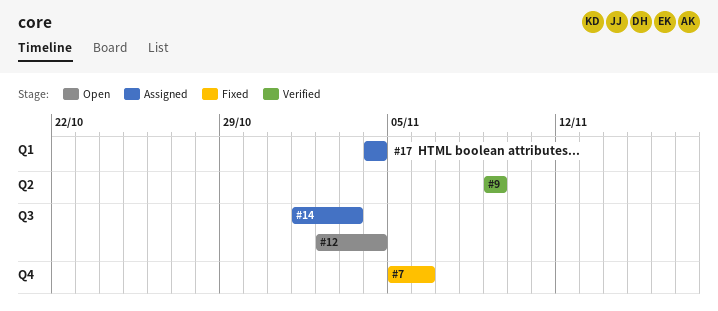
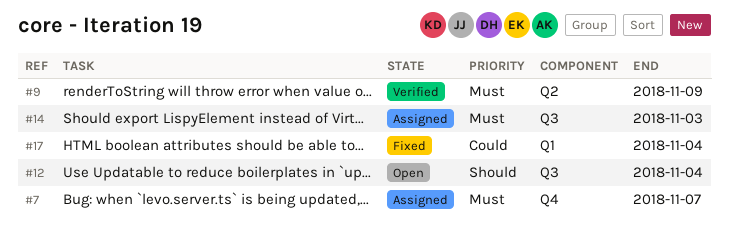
#7, status: Fixed -> Assigned
#7, due: Nov 6 -> Nov 7
#17, status: Assigned -> Fixed

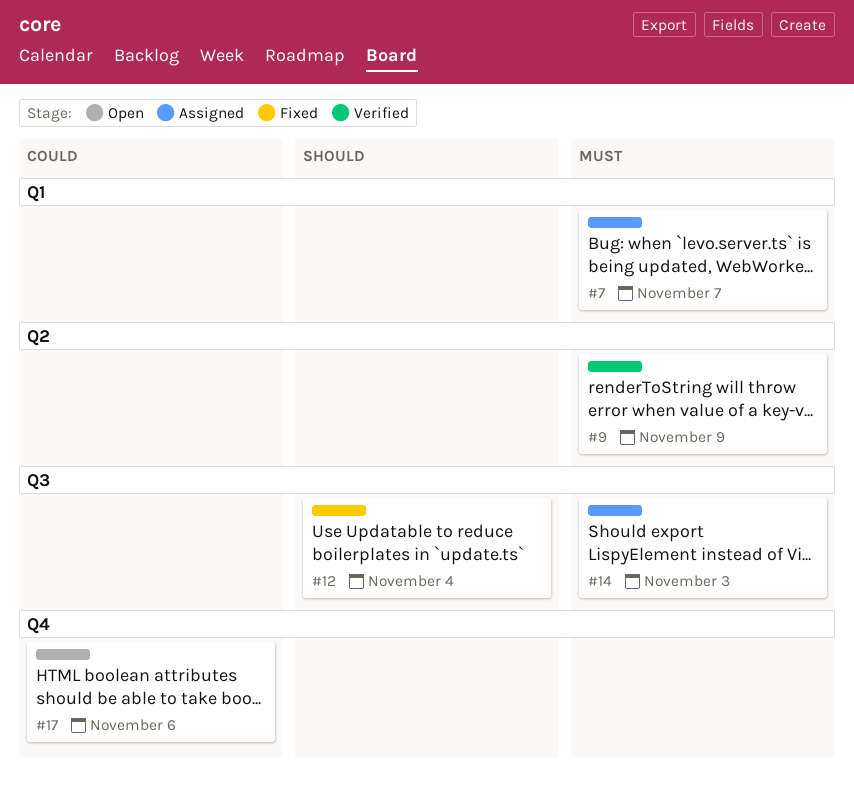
#7, label: Q4 -> Q1
#12, status: Open -> Fixed
#17, status: Fixed -> Open
#17, label: Q1 -> Q4
#17, due: Nov 4 -> Nov 6

